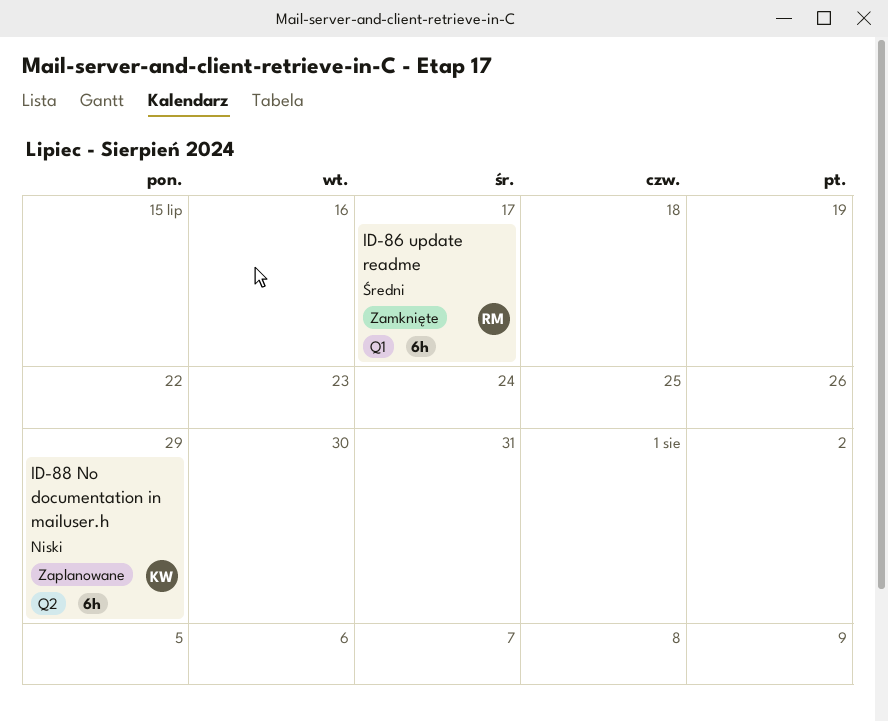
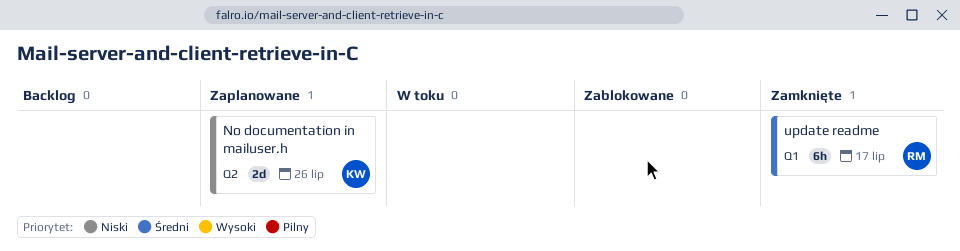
No documentation in mailuser.h, estimate: 6h -> 2d
No documentation in mailuser.h, due: Jul 29 -> Jul 26

